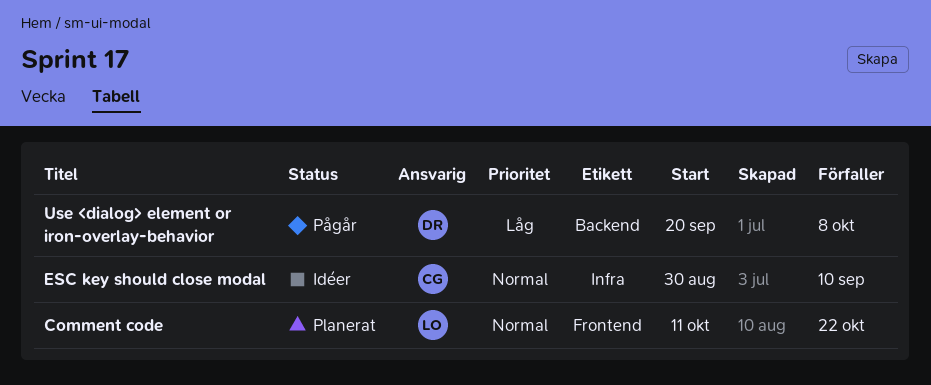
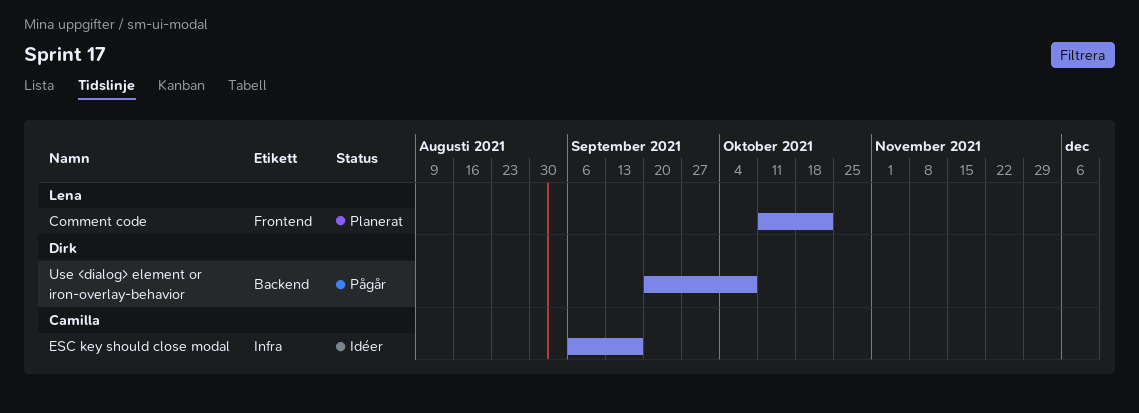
ESC key should close modal, start: Aug 30 -> Sep 6
ESC key should close modal, due: Sep 10 -> Sep 17

